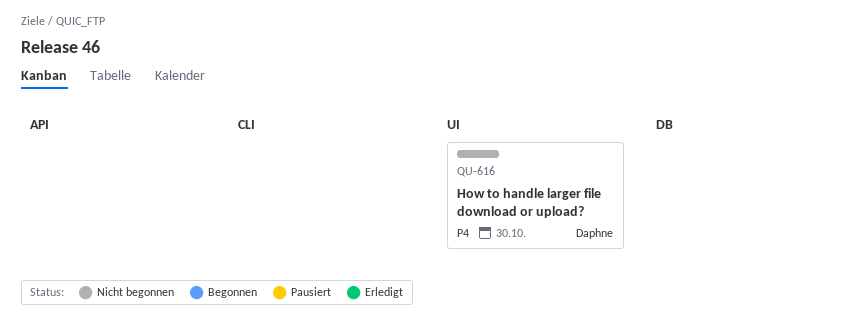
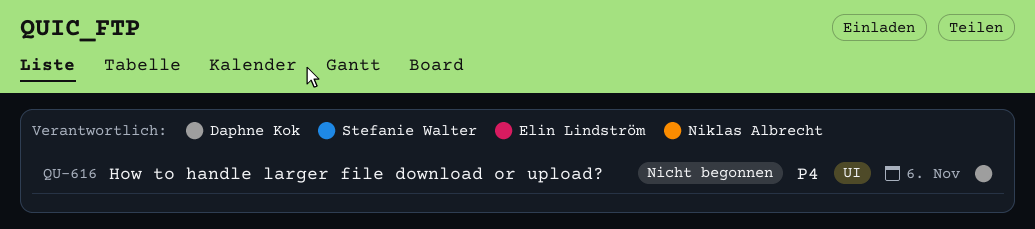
QU-616, due: Oct 30 -> Nov 6

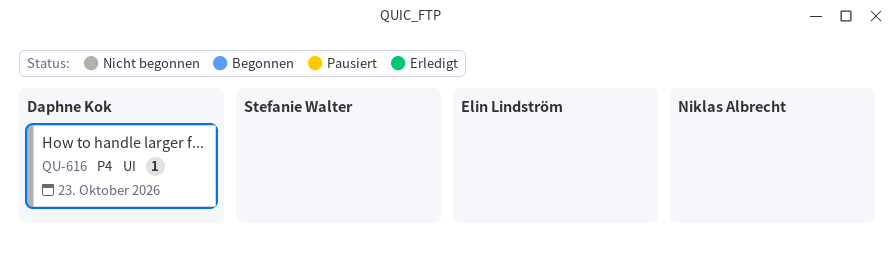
QU-616, due: Nov 6 -> Oct 23

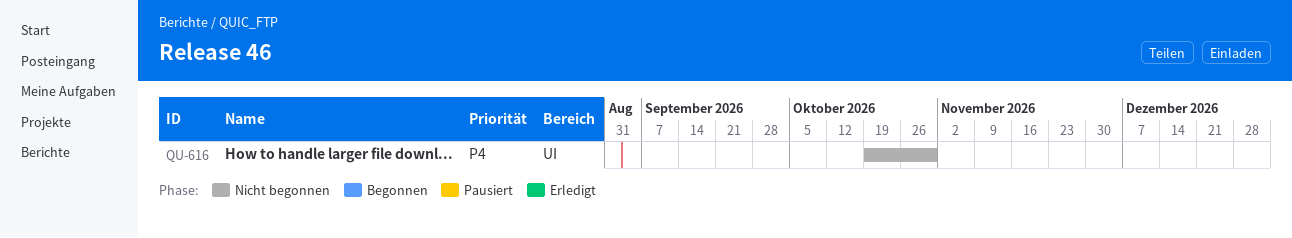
QU-616, due: Oct 23 -> Oct 30

